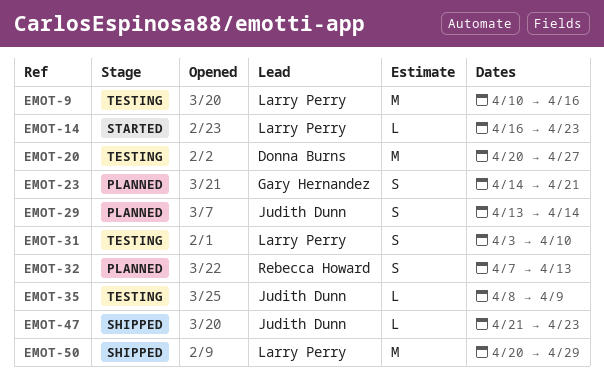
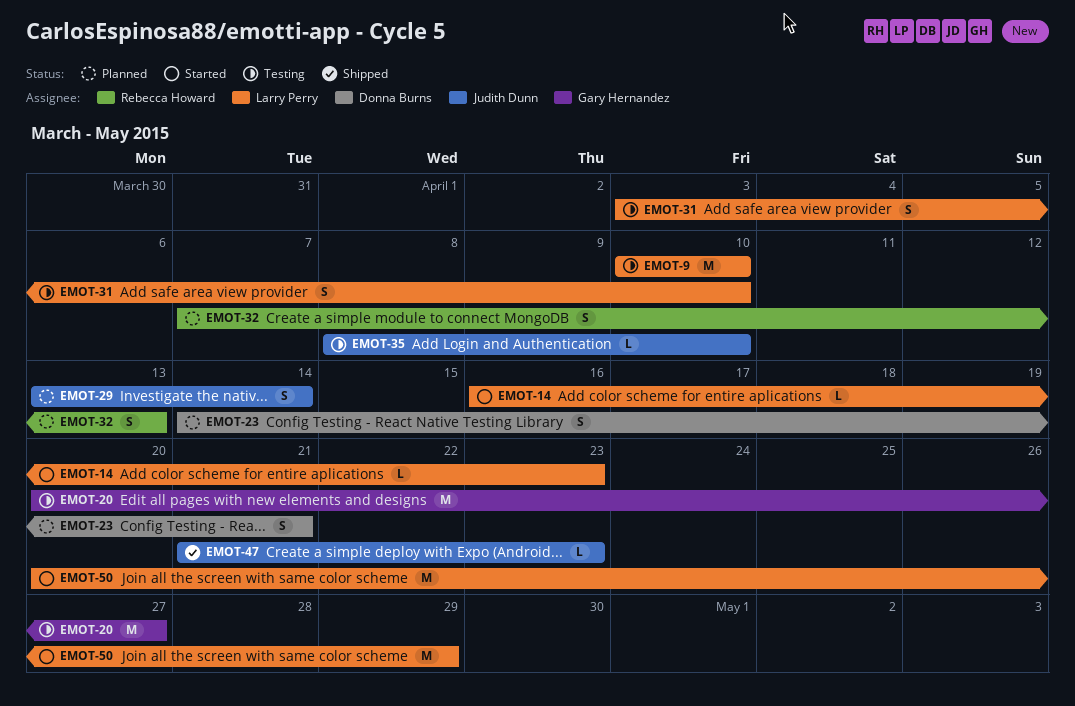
EMOT-9, due: Apr 16 -> Apr 10
EMOT-20, owner: Donna Burns -> Gary Hernandez
EMOT-23, owner: Gary Hernandez -> Donna Burns
EMOT-35, due: Apr 9 -> Apr 10
EMOT-50, status: Shipped -> Started

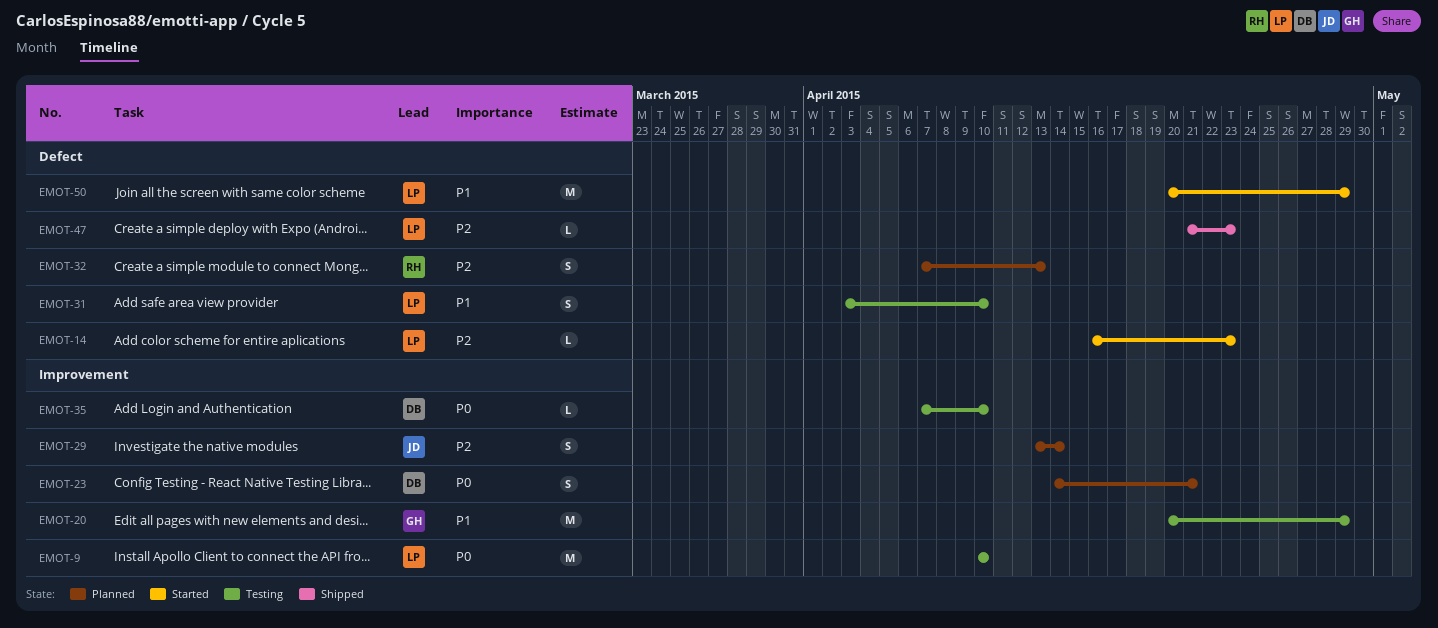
EMOT-20, due: Apr 27 -> Apr 29
EMOT-35, owner: Judith Dunn -> Donna Burns
EMOT-35, start: Apr 8 -> Apr 7
EMOT-47, owner: Judith Dunn -> Larry Perry

